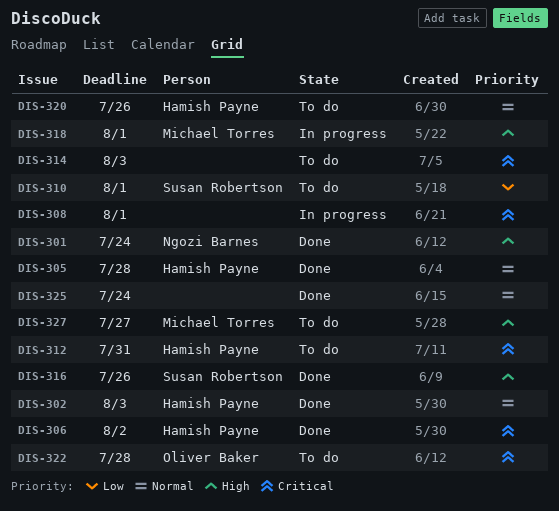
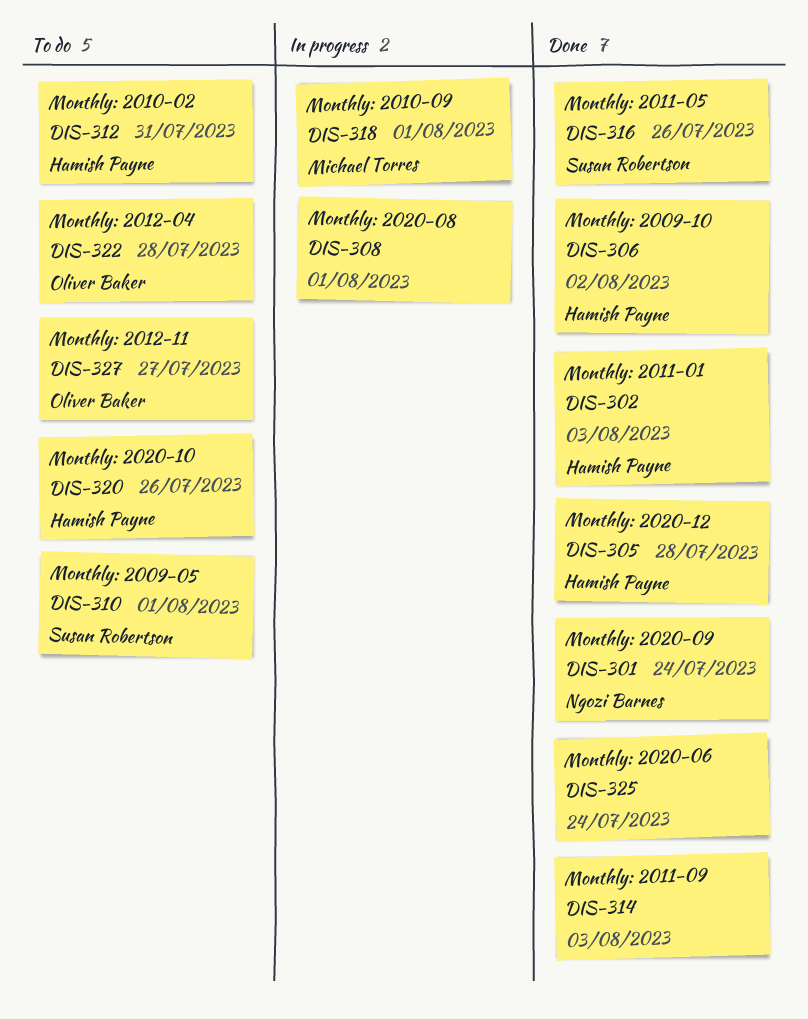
DIS-314, status: To do -> Done
DIS-327, owner: Michael Torres -> Oliver Baker

